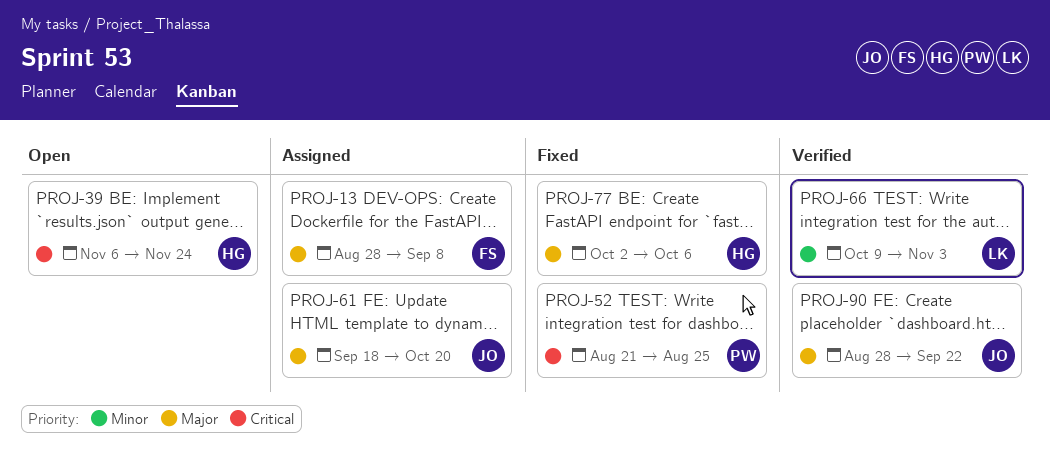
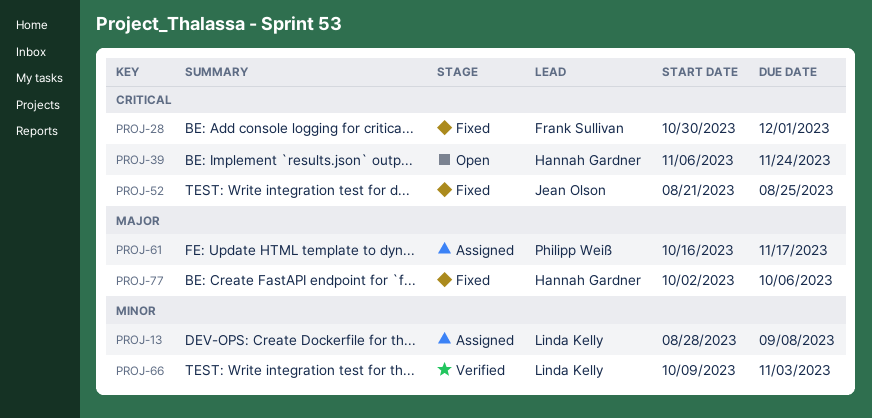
PROJ-13, owner: Frank Sullivan -> Linda Kelly
PROJ-13, priority: Major -> Minor
PROJ-28: none -> present
PROJ-52, owner: Philipp Weiß -> Jean Olson
PROJ-61, owner: Jean Olson -> Philipp Weiß
PROJ-61, start: Sep 18 -> Oct 16
PROJ-61, due: Oct 20 -> Nov 17
PROJ-90: present -> none

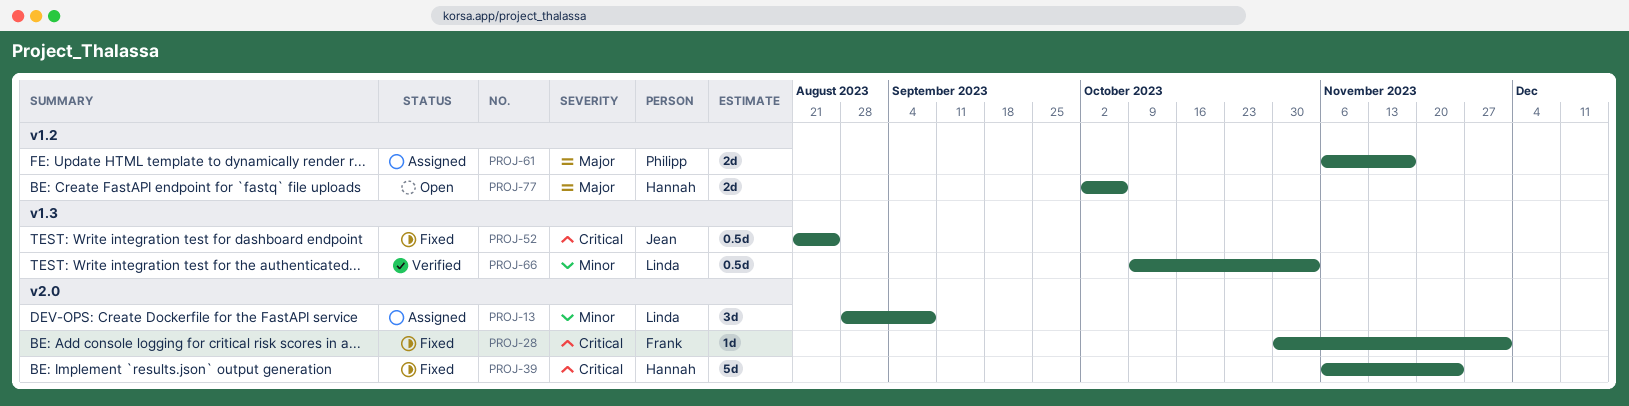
PROJ-39, status: Open -> Fixed
PROJ-61, start: Oct 16 -> Nov 6
PROJ-77, status: Fixed -> Open

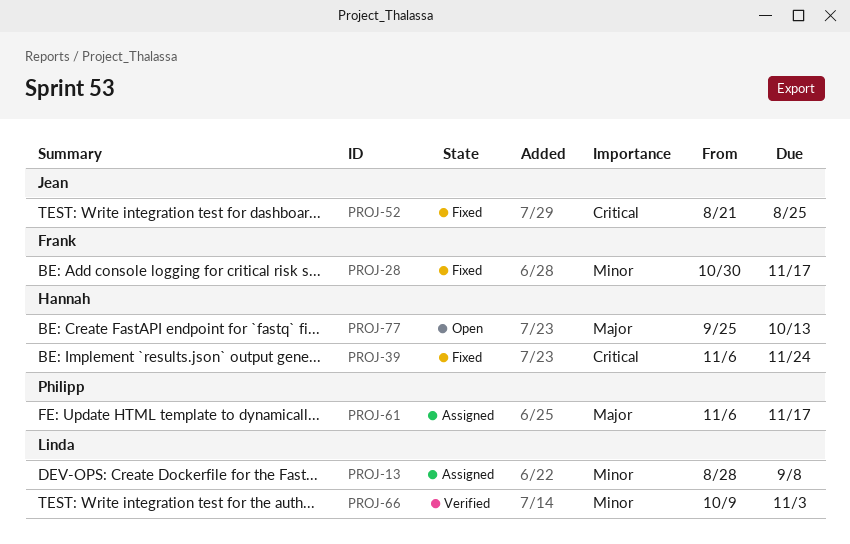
PROJ-28, priority: Critical -> Minor
PROJ-28, due: Dec 1 -> Nov 17
PROJ-77, start: Oct 2 -> Sep 25
PROJ-77, due: Oct 6 -> Oct 13

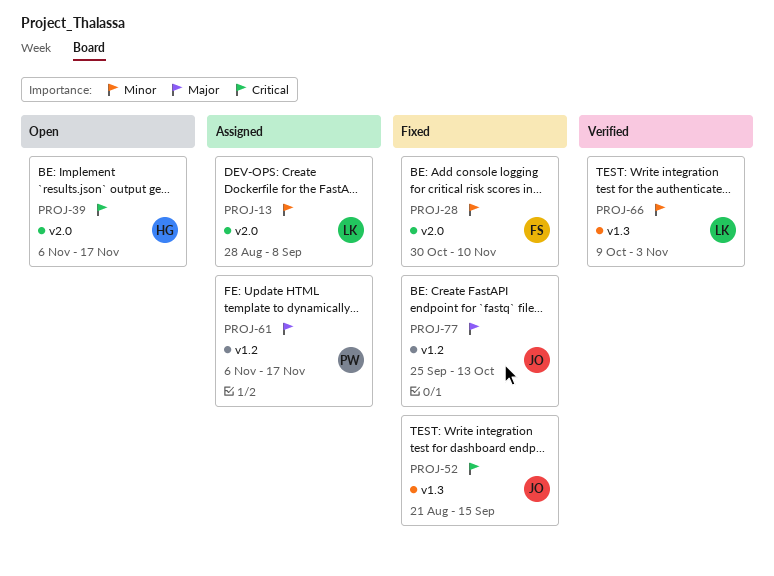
PROJ-28, due: Nov 17 -> Nov 10
PROJ-39, status: Fixed -> Open
PROJ-39, due: Nov 24 -> Nov 17
PROJ-52, due: Aug 25 -> Sep 15
PROJ-77, status: Open -> Fixed
PROJ-77, owner: Hannah -> Jean

